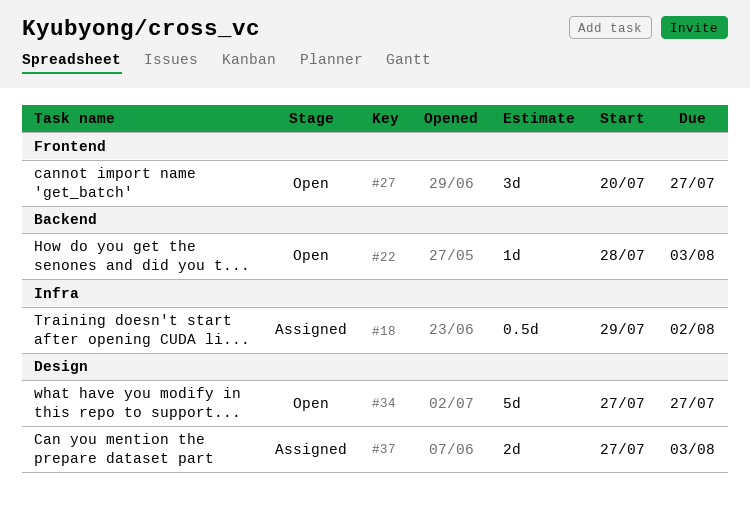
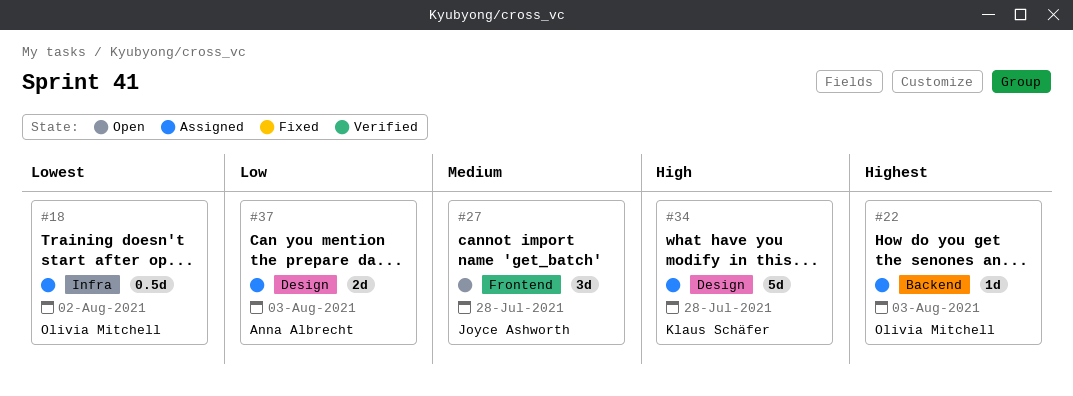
#22, status: Open -> Assigned
#27, due: Jul 27 -> Jul 28
#34, status: Open -> Assigned
#34, due: Jul 27 -> Jul 28

